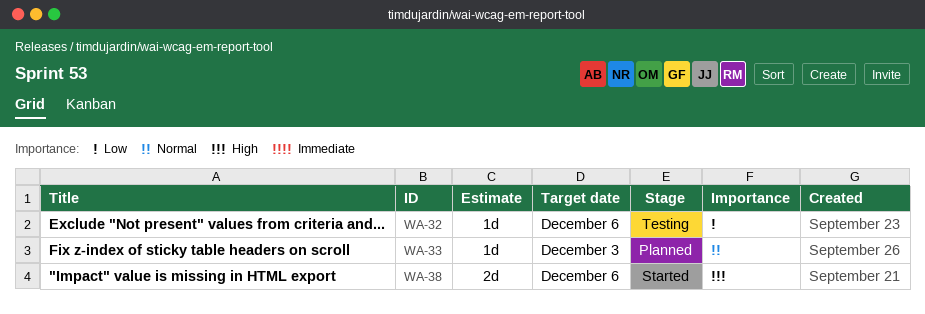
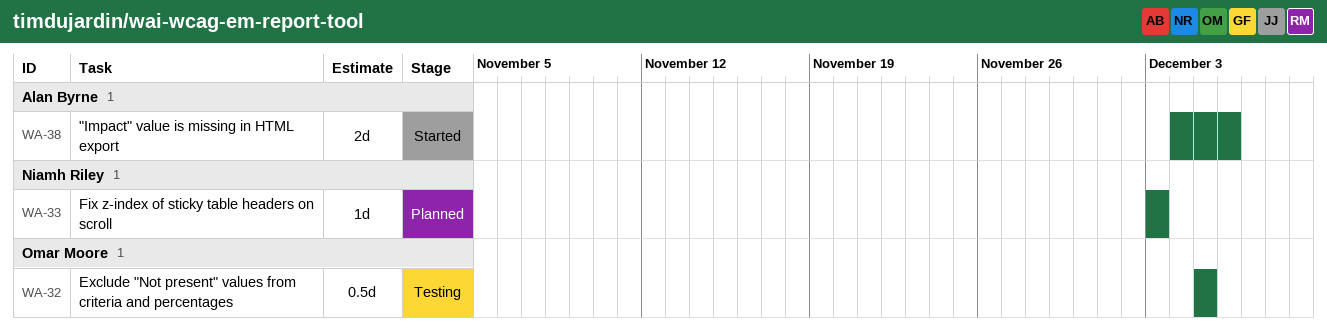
WA-32, estimate: 1d -> 0.5d
WA-32, due: Dec 6 -> Dec 5

